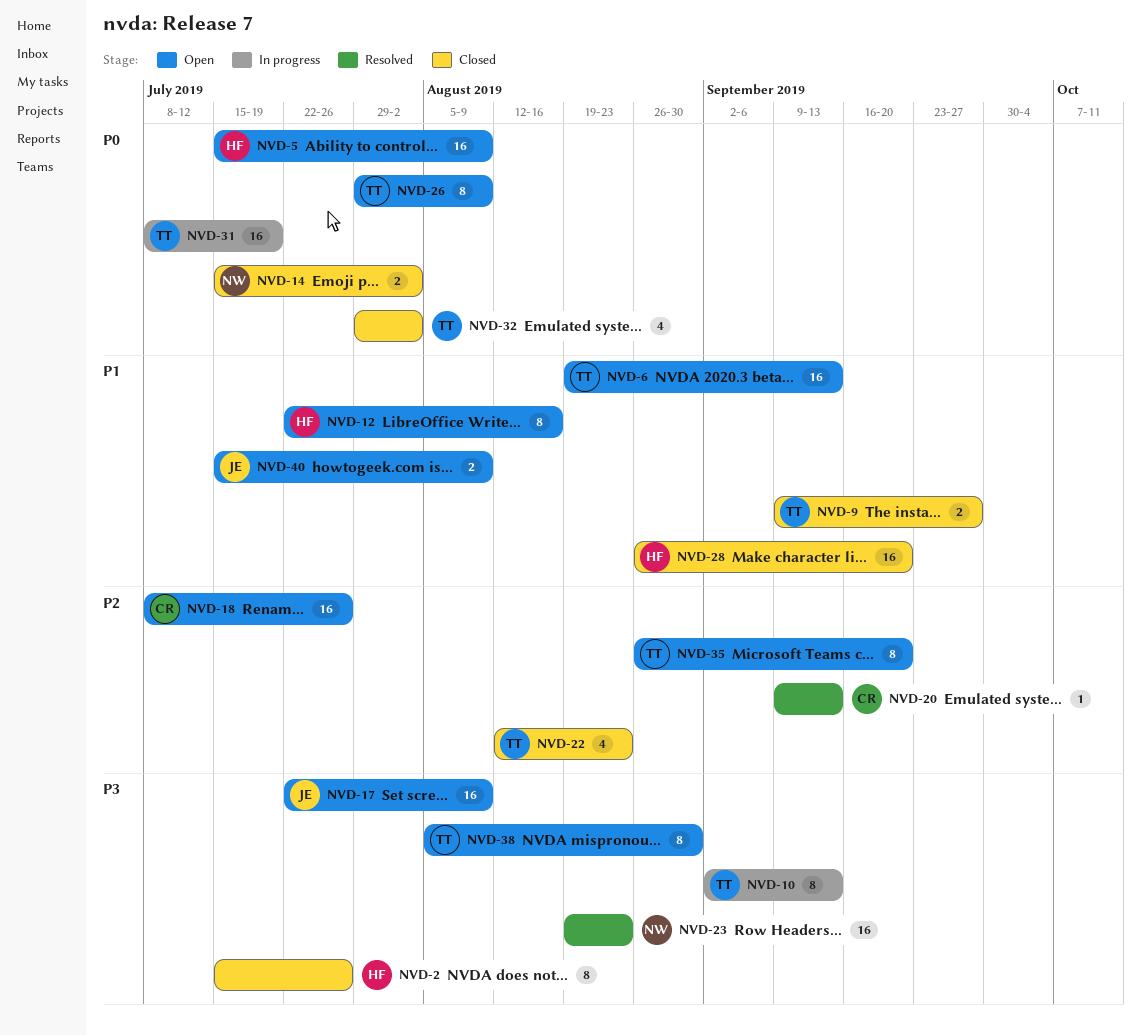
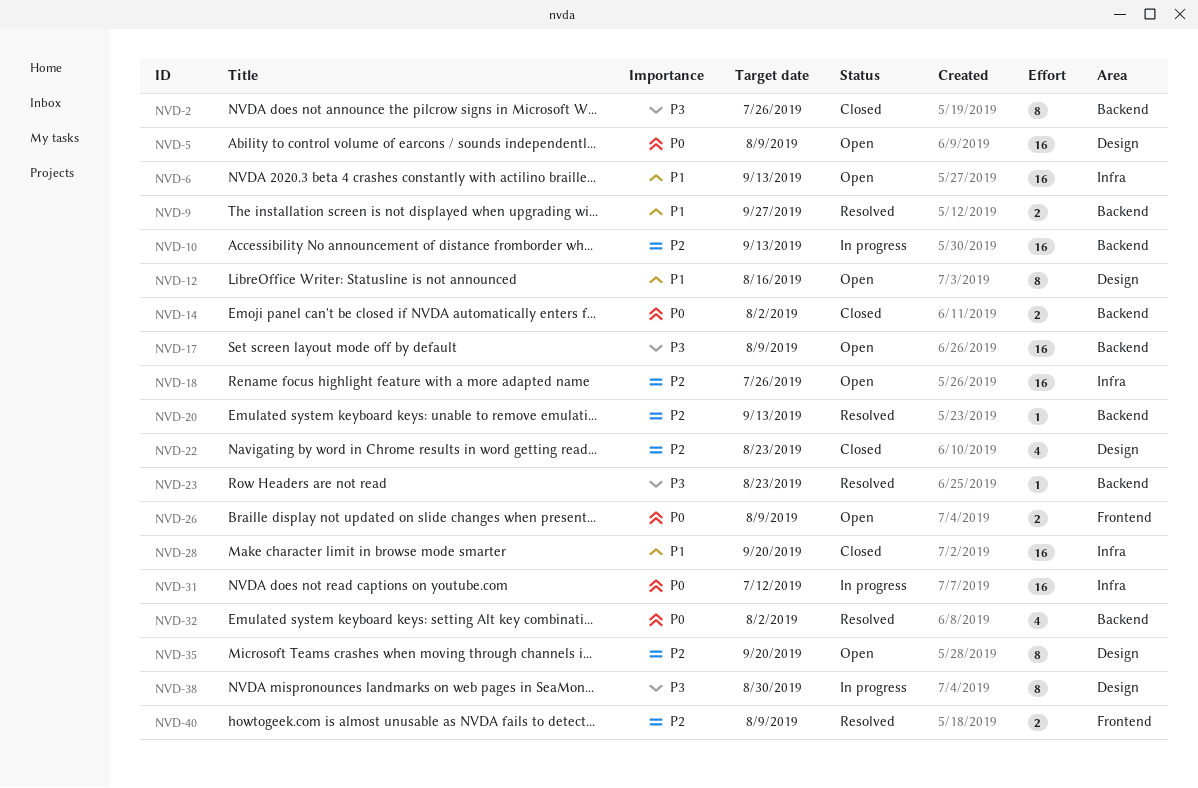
NVD-9, status: Closed -> Resolved
NVD-10, priority: P3 -> P2
NVD-10, estimate: 8 -> 16
NVD-23, estimate: 16 -> 1
NVD-26, estimate: 8 -> 2
NVD-31, due: Jul 19 -> Jul 12
NVD-32, status: Closed -> Resolved
NVD-38, status: Open -> In progress
NVD-40, status: Open -> Resolved
NVD-40, priority: P1 -> P2

